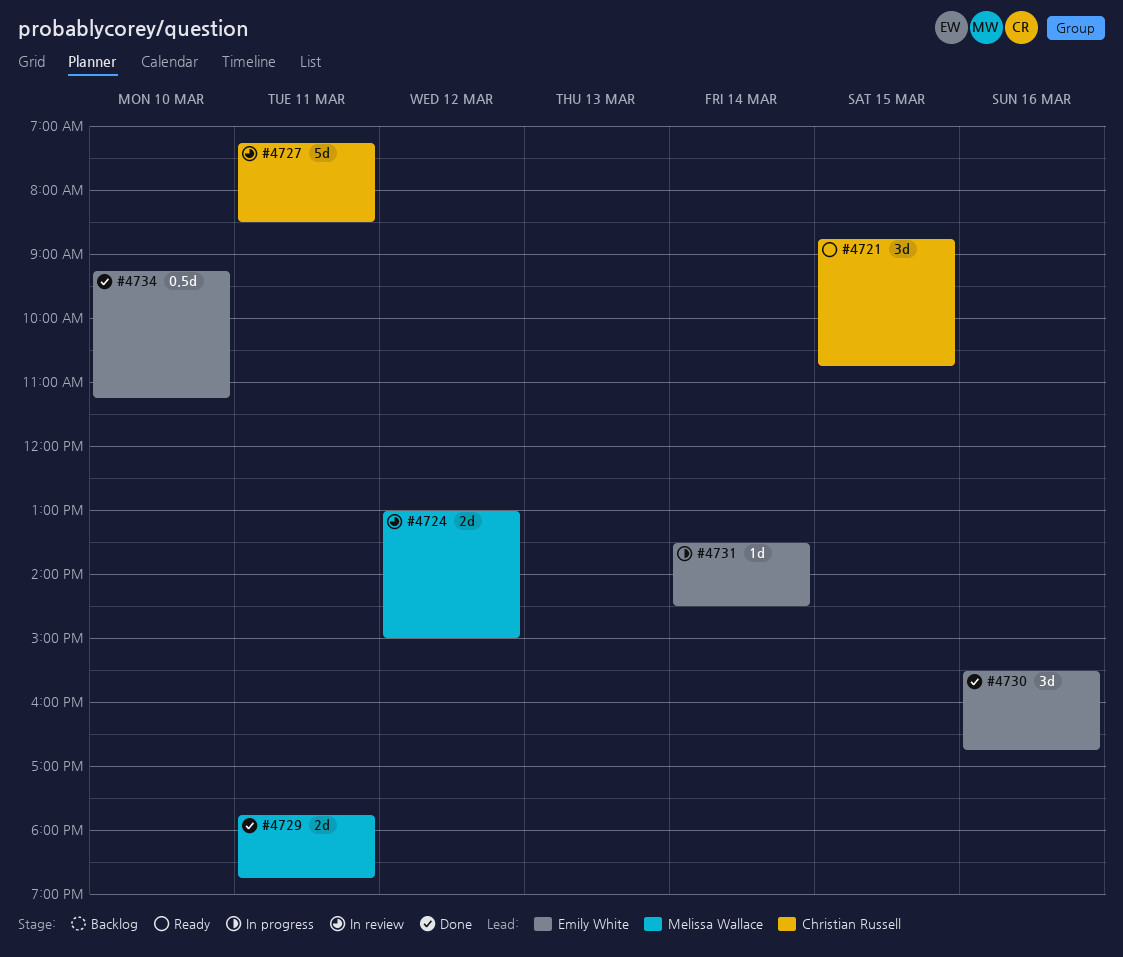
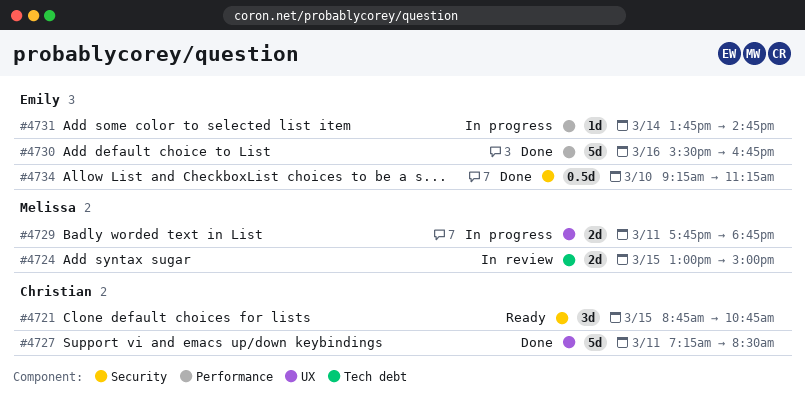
#4724, day: Mar 12 -> Mar 15
#4727, status: In review -> Done
#4729, status: Done -> In progress
#4730, estimate: 3d -> 5d
#4731, begins: 13:30 -> 13:45
#4731, ends: 14:30 -> 14:45

